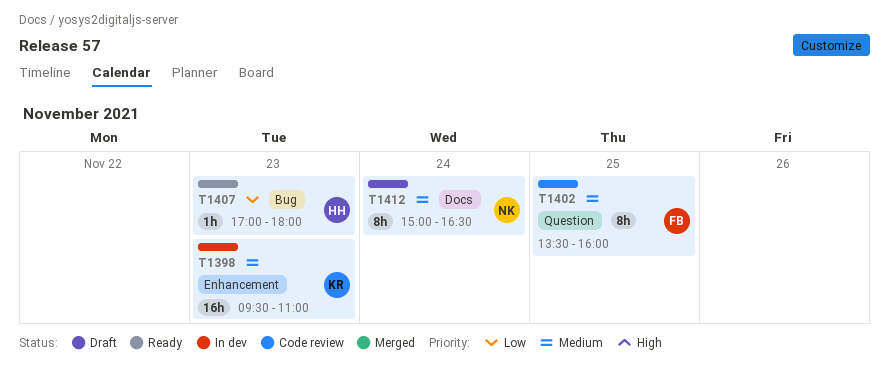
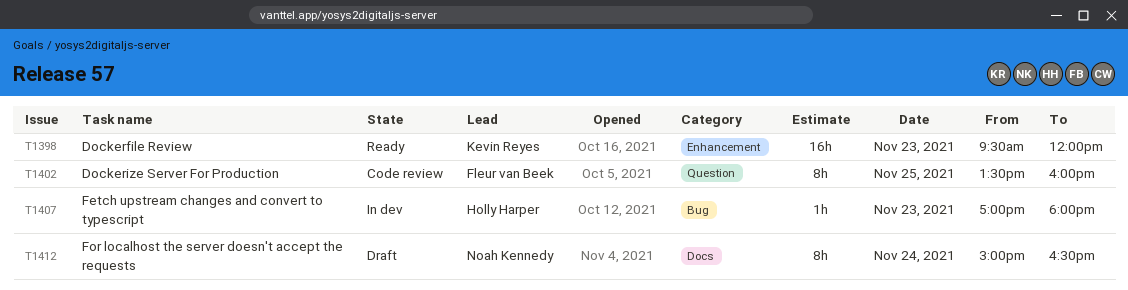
T1398, status: In dev -> Ready
T1398, ends: 11:00 -> 12:00
T1407, status: Ready -> In dev

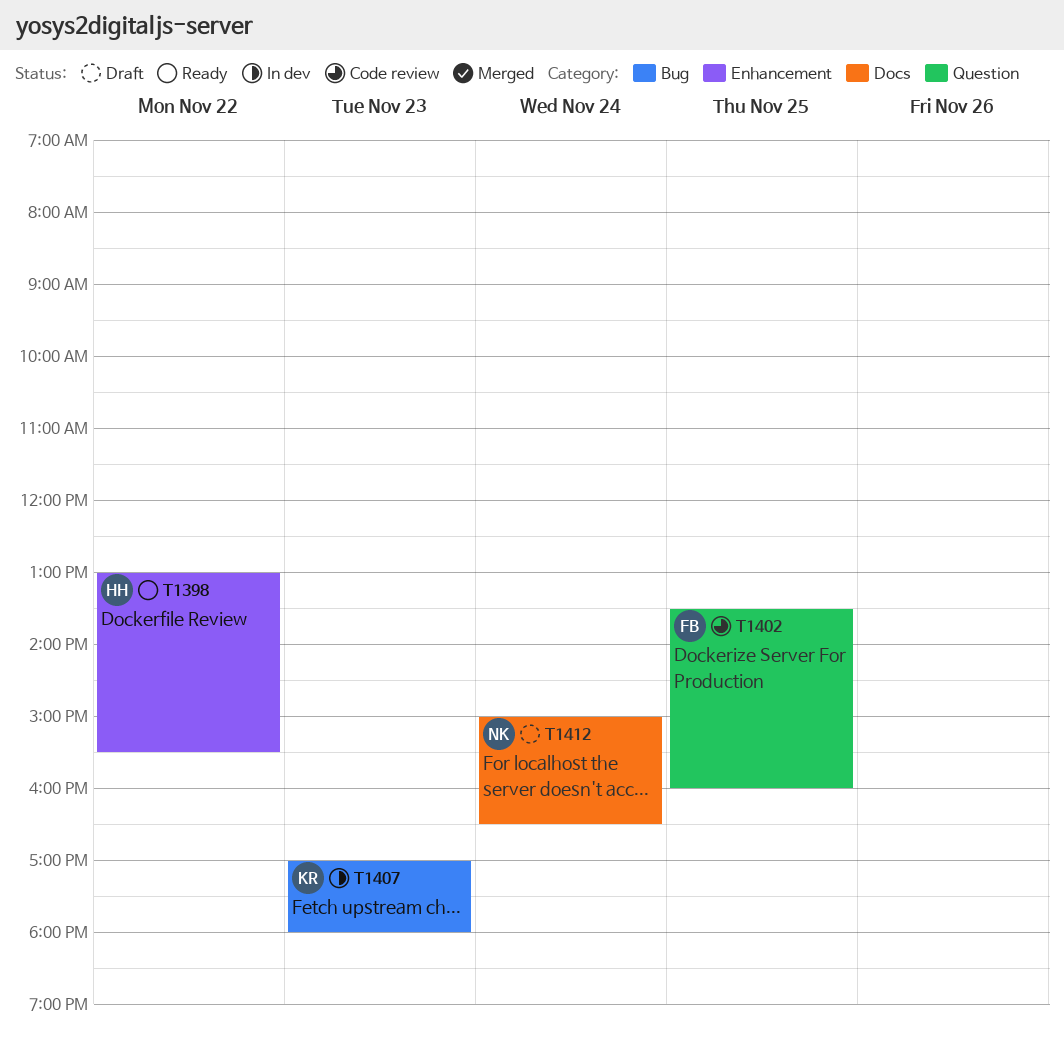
T1398, owner: Kevin Reyes -> Holly Harper
T1398, day: Nov 23 -> Nov 22
T1398, begins: 09:30 -> 13:00
T1398, ends: 12:00 -> 15:30
T1407, owner: Holly Harper -> Kevin Reyes

